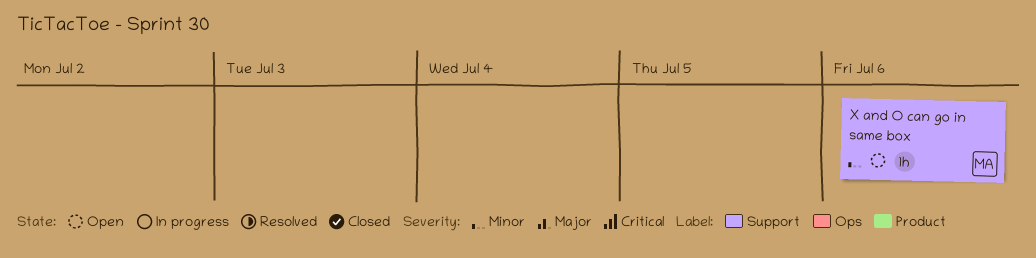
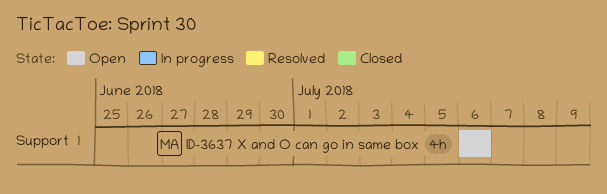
X and O can go in same box, estimate: 1h -> 4h

